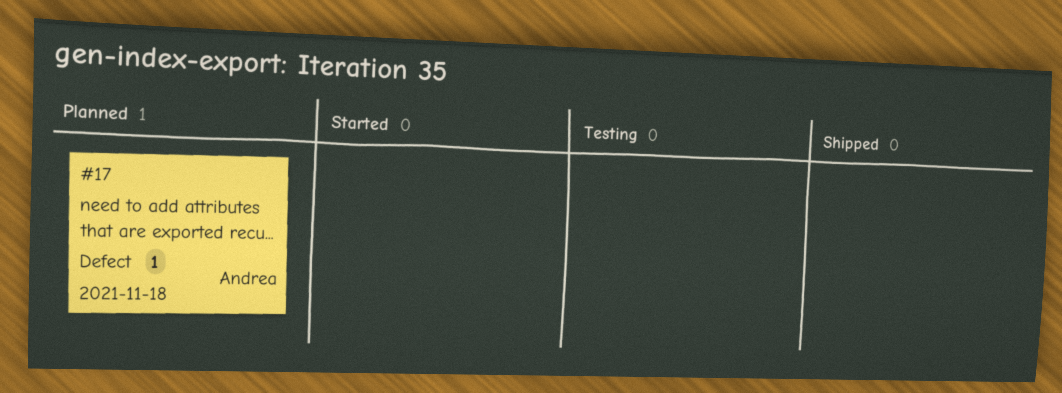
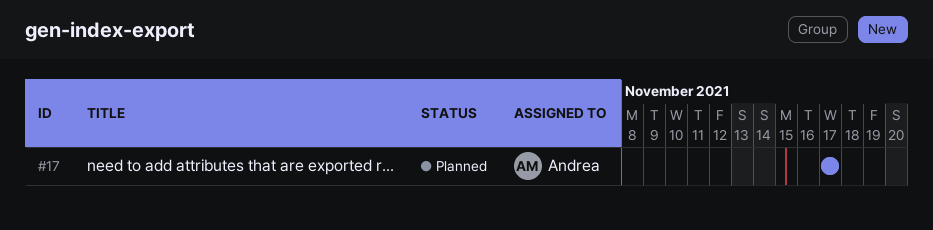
#17, due: Nov 18 -> Nov 17

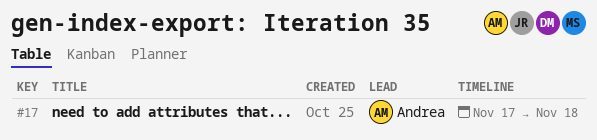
#17, due: Nov 17 -> Nov 18

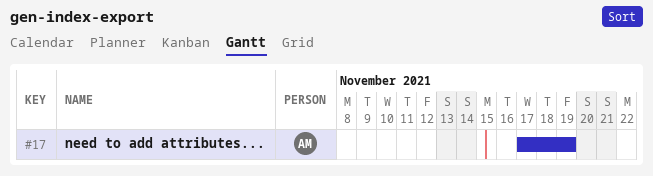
#17, due: Nov 18 -> Nov 19

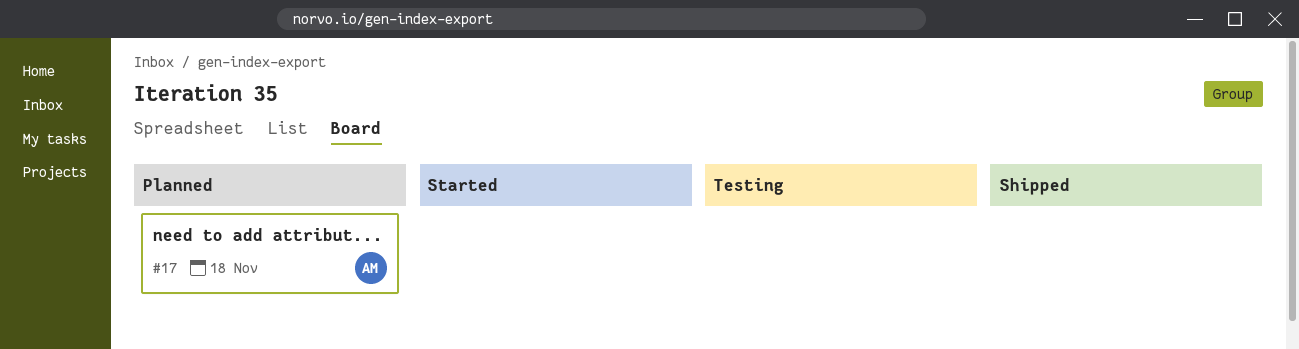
#17, due: Nov 19 -> Nov 18

